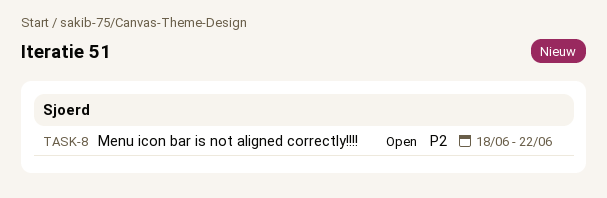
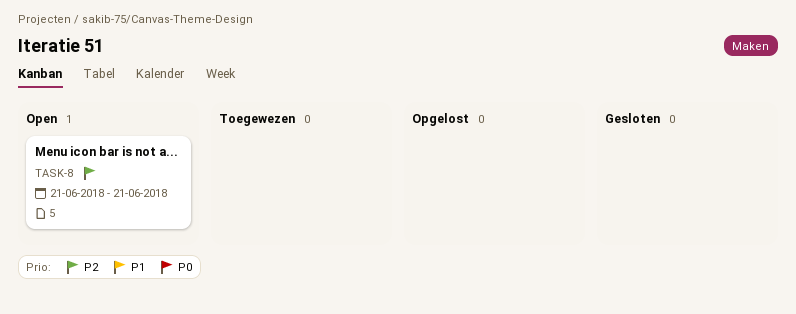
TASK-8, start: Jun 18 -> Jun 21
TASK-8, due: Jun 22 -> Jun 21

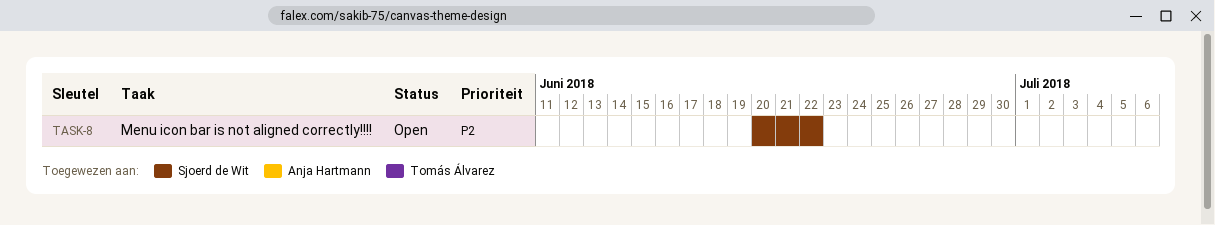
TASK-8, start: Jun 21 -> Jun 20
TASK-8, due: Jun 21 -> Jun 22

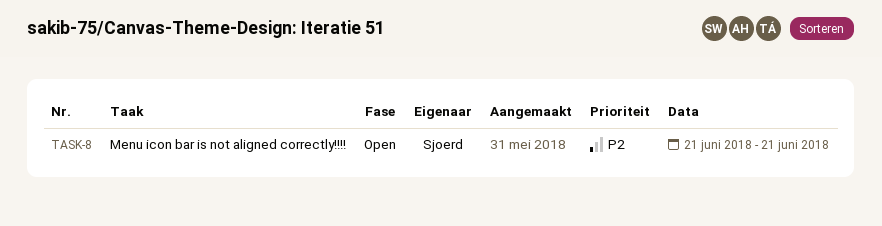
TASK-8, start: Jun 20 -> Jun 21
TASK-8, due: Jun 22 -> Jun 21

